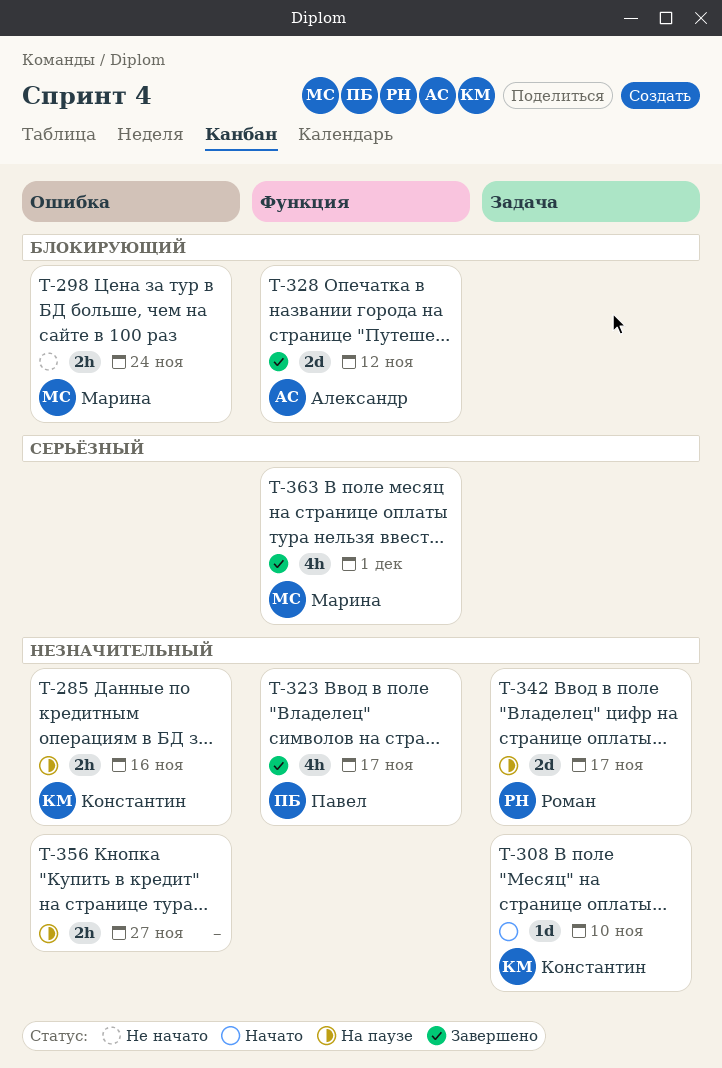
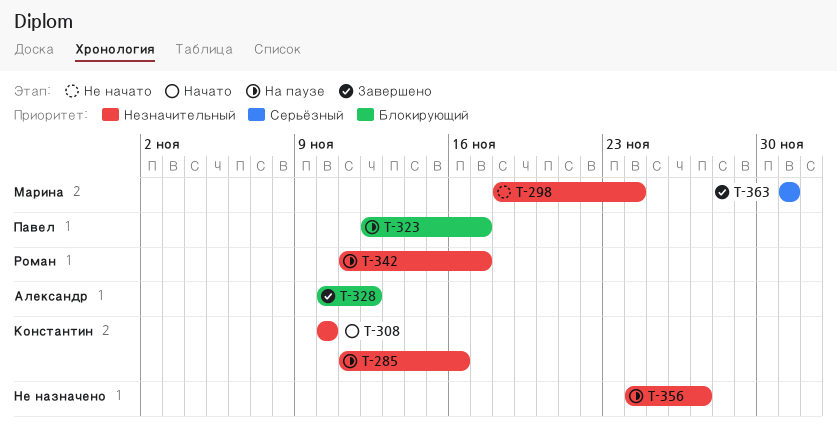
T-298, priority: Блокирующий -> Незначительный
T-323, status: Завершено -> На паузе
T-323, priority: Незначительный -> Блокирующий

